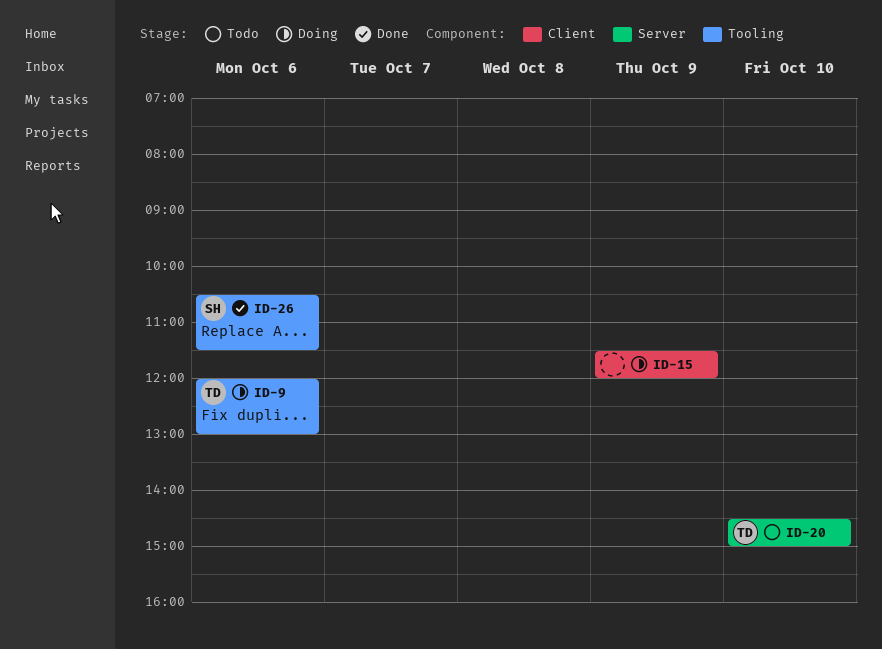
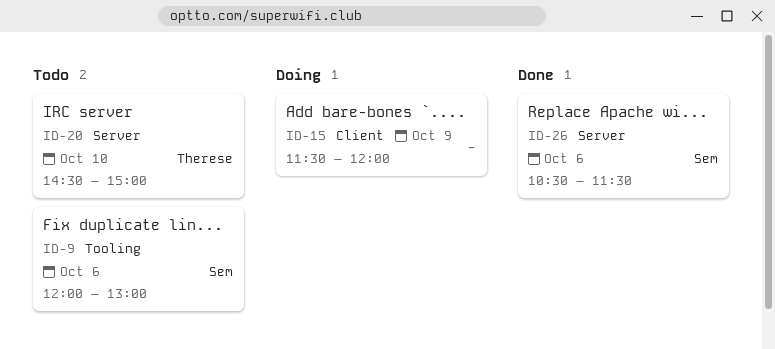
ID-9, status: Doing -> Todo
ID-9, owner: Therese -> Sem
ID-26, label: Tooling -> Server

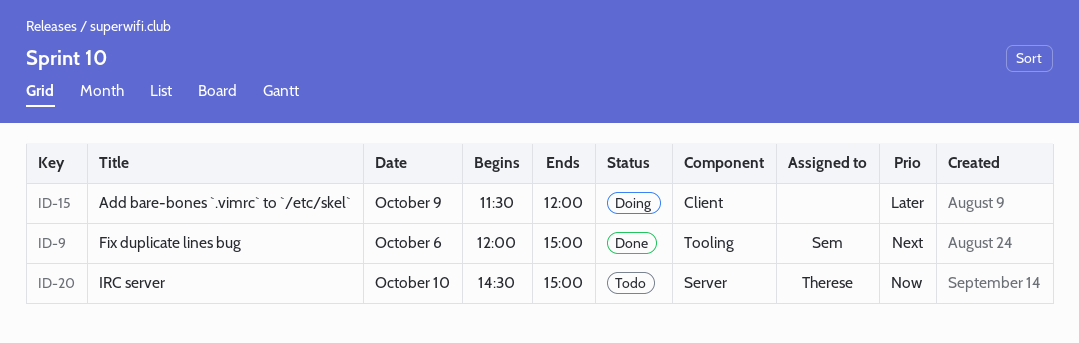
ID-9, status: Todo -> Done
ID-9, ends: 13:00 -> 15:00
ID-26: present -> none

